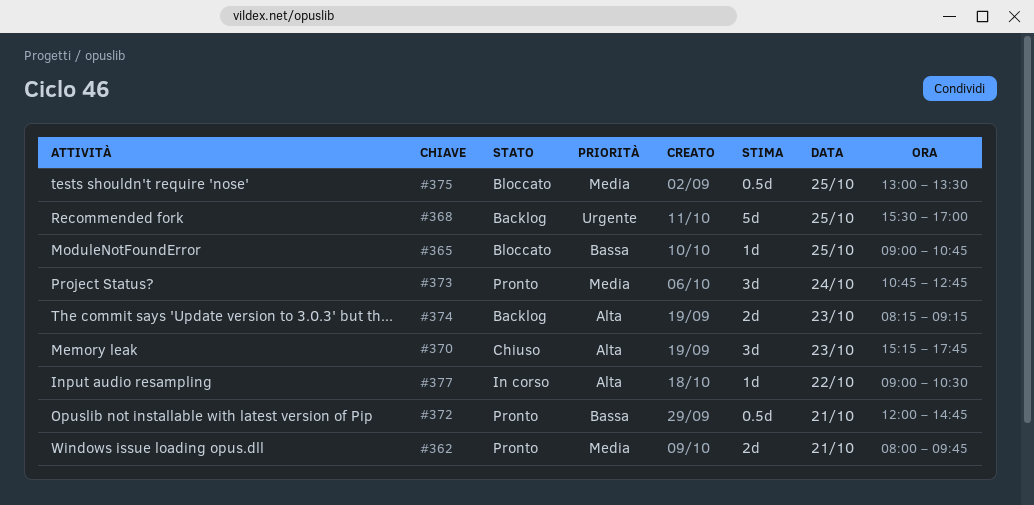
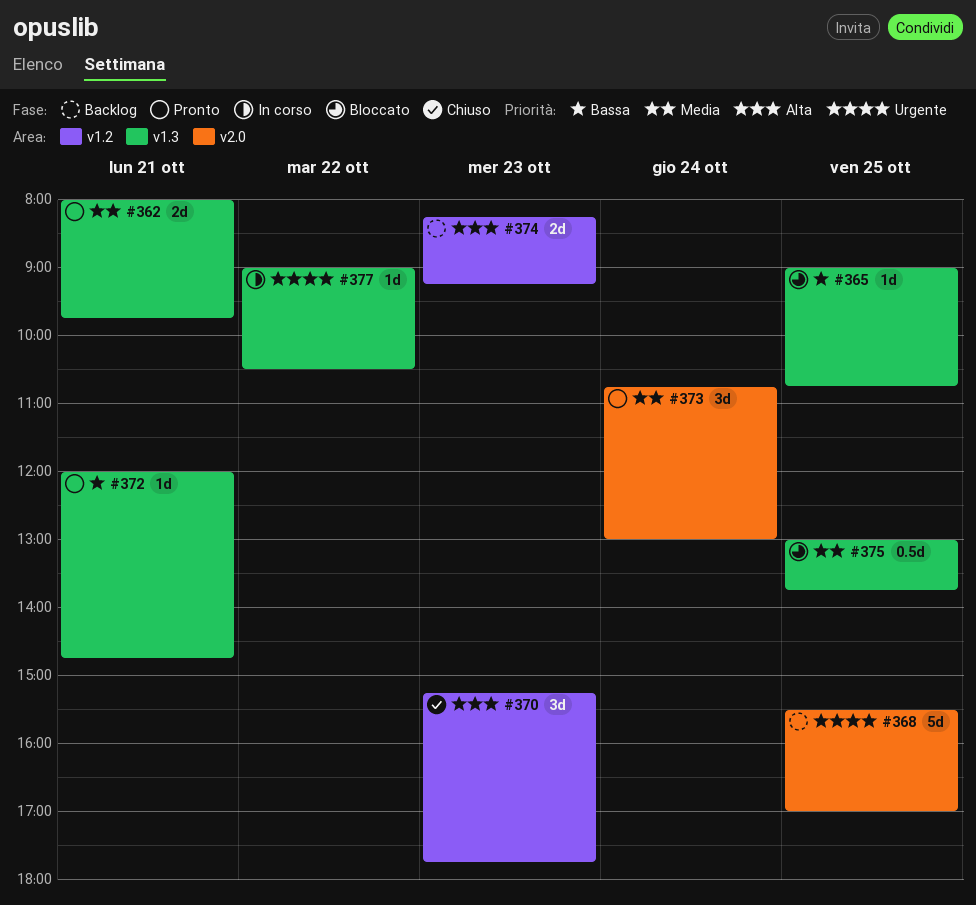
#372, estimate: 0.5d -> 1d
#373, ends: 12:45 -> 13:00
#375, ends: 13:30 -> 13:45
#377, priority: Alta -> Urgente

